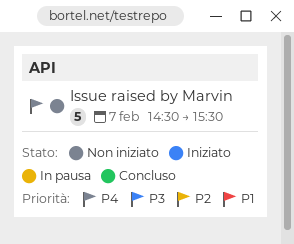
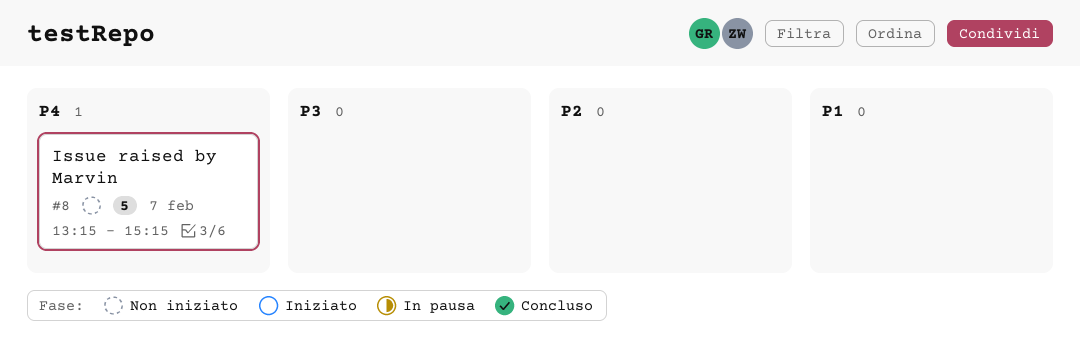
Issue raised by Marvin, begins: 14:30 -> 13:15
Issue raised by Marvin, ends: 15:30 -> 15:15

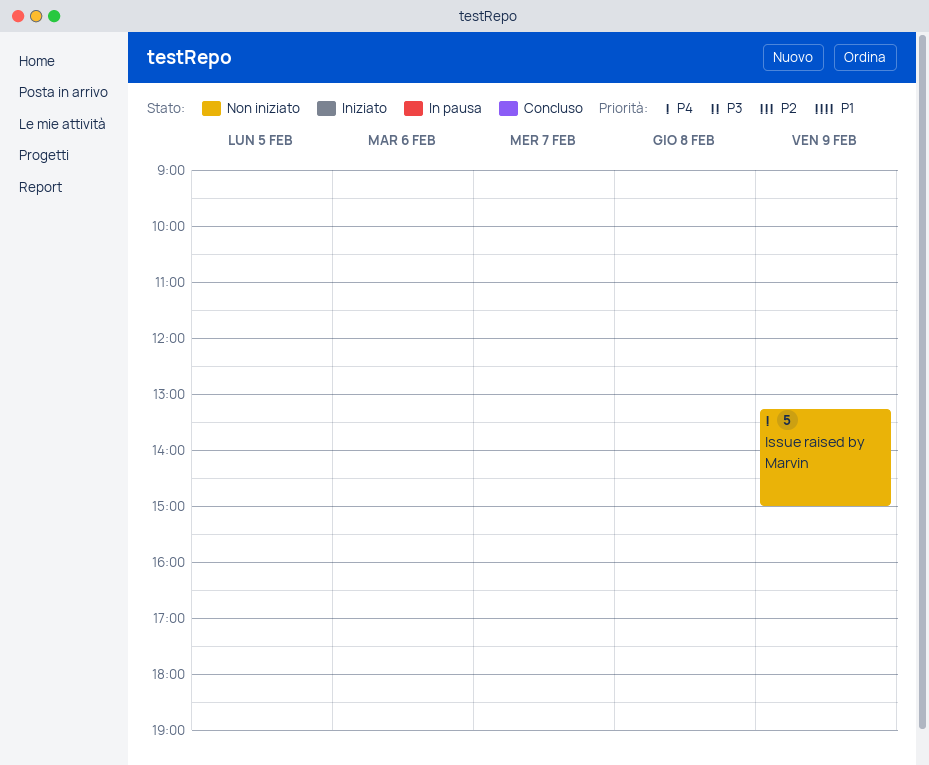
Issue raised by Marvin, day: Feb 7 -> Feb 9
Issue raised by Marvin, ends: 15:15 -> 15:00

